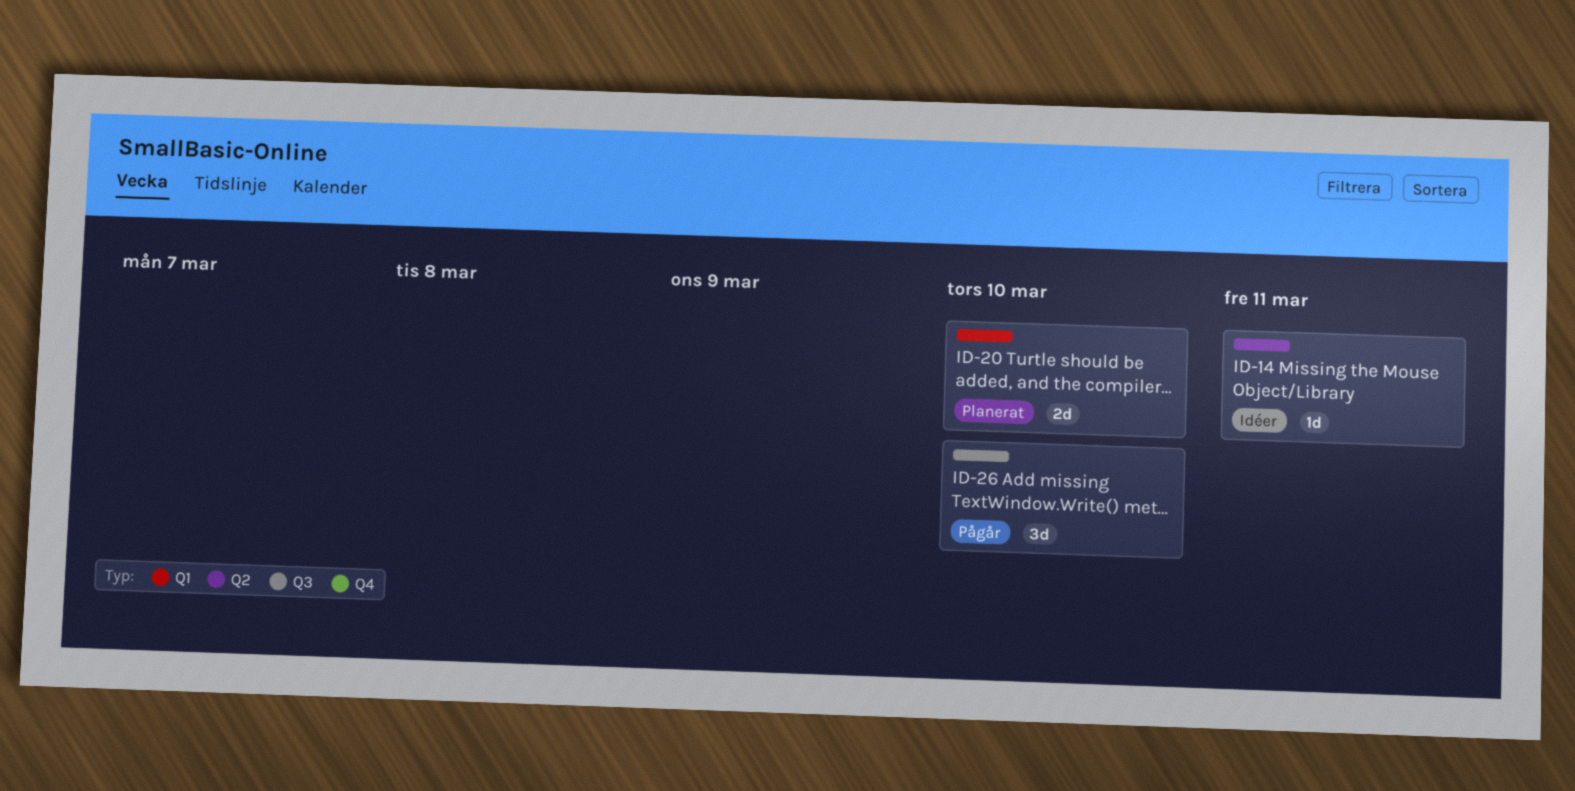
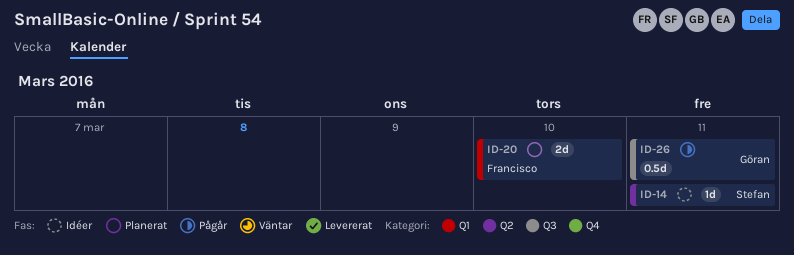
ID-26, estimate: 3d -> 0.5d
ID-26, due: Mar 10 -> Mar 11

